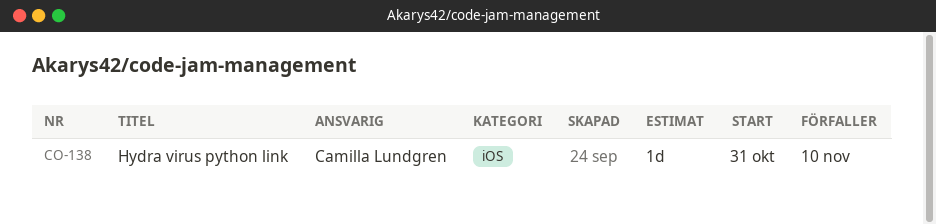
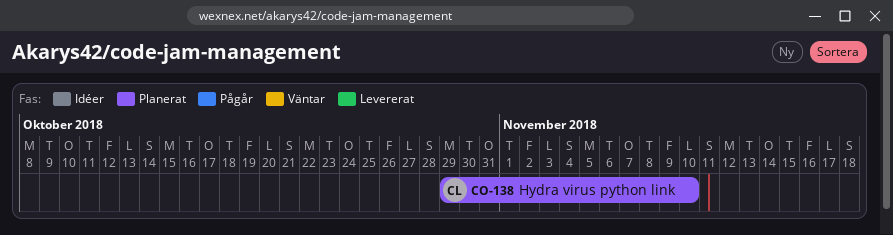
CO-138, start: Oct 31 -> Oct 29

